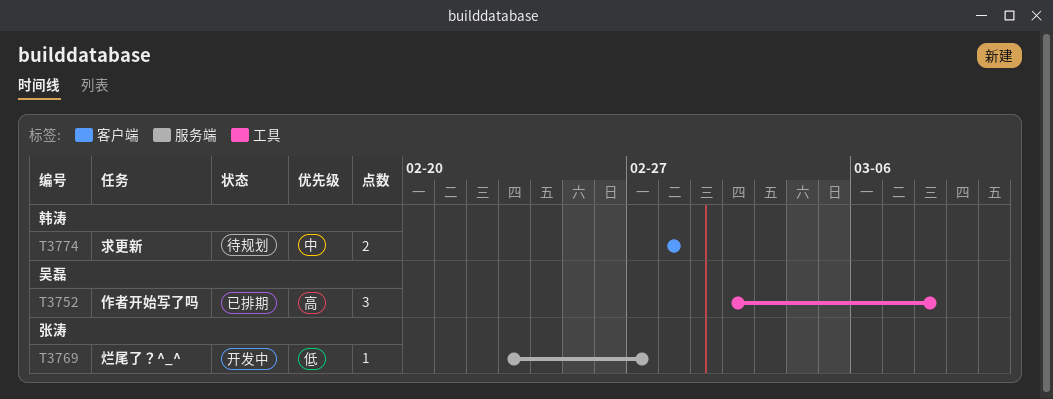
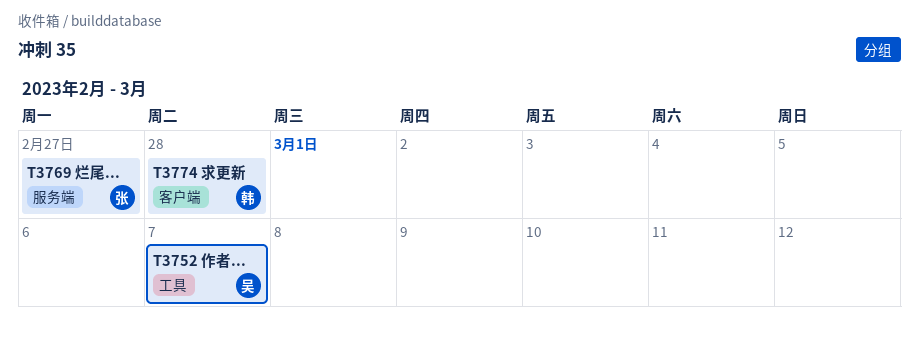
T3752, due: Mar 8 -> Mar 7

